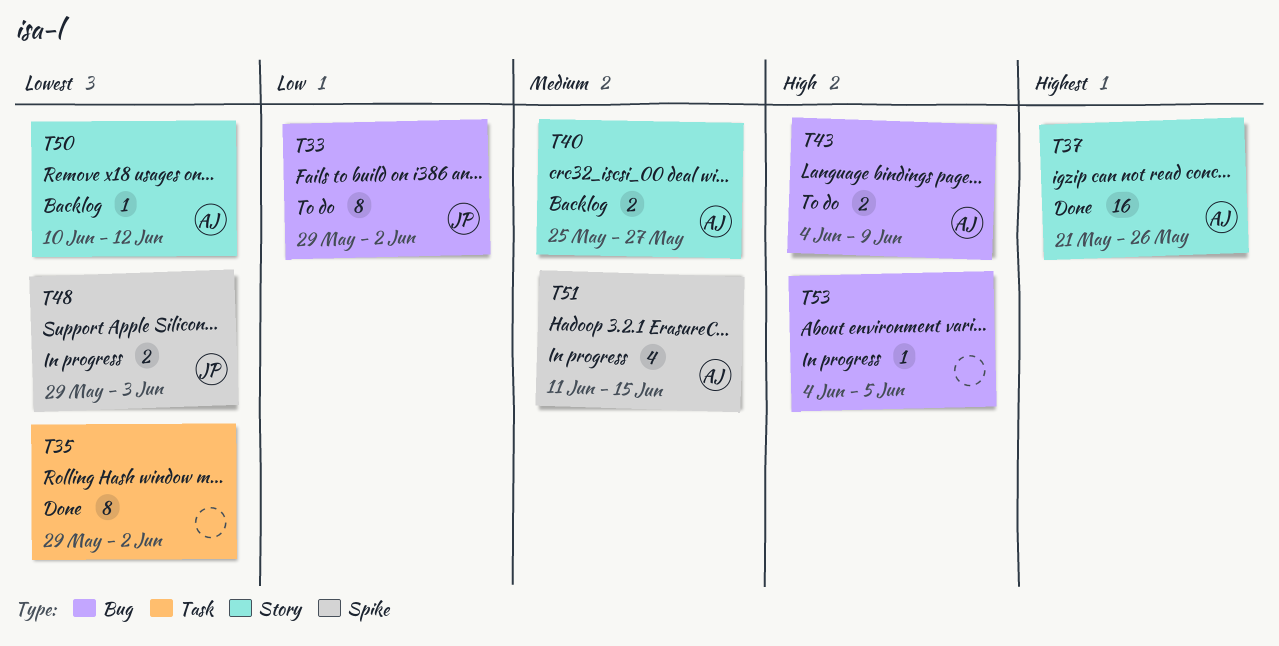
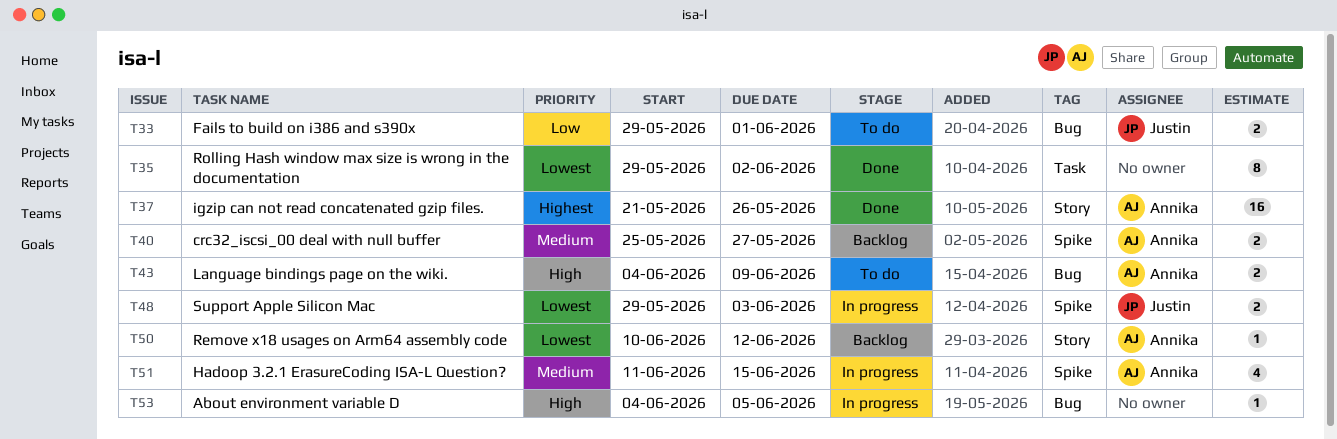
T33, estimate: 8 -> 2
T33, due: Jun 2 -> Jun 1
T40, label: Story -> Spike

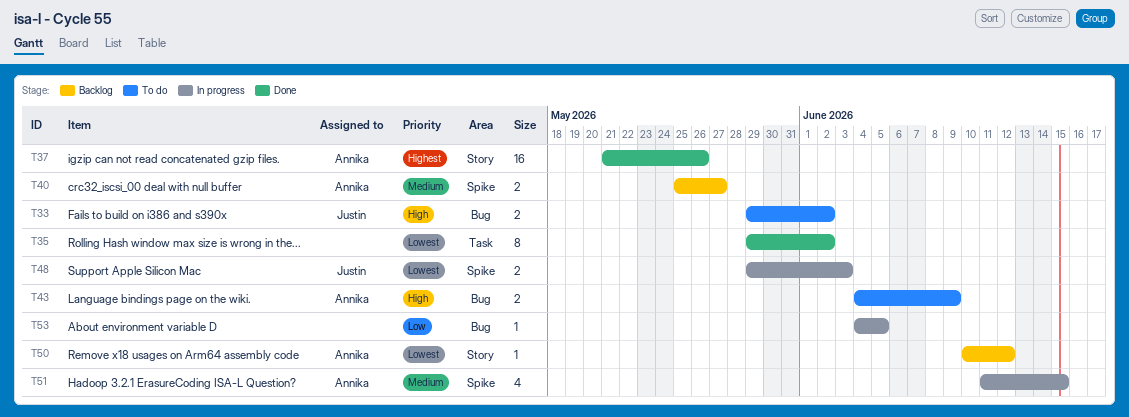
T33, priority: Low -> High
T33, due: Jun 1 -> Jun 2
T53, priority: High -> Low

